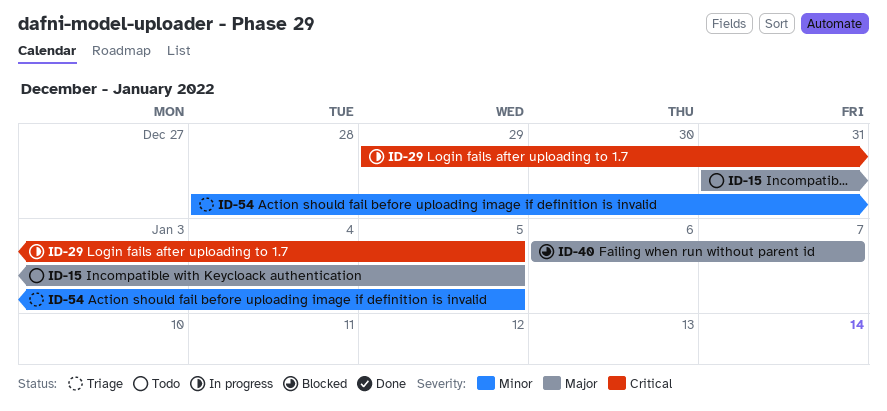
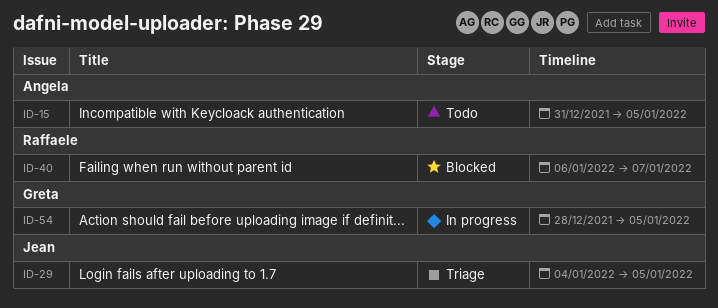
ID-29, status: In progress -> Triage
ID-29, start: Dec 29 -> Jan 4
ID-54, status: Triage -> In progress

